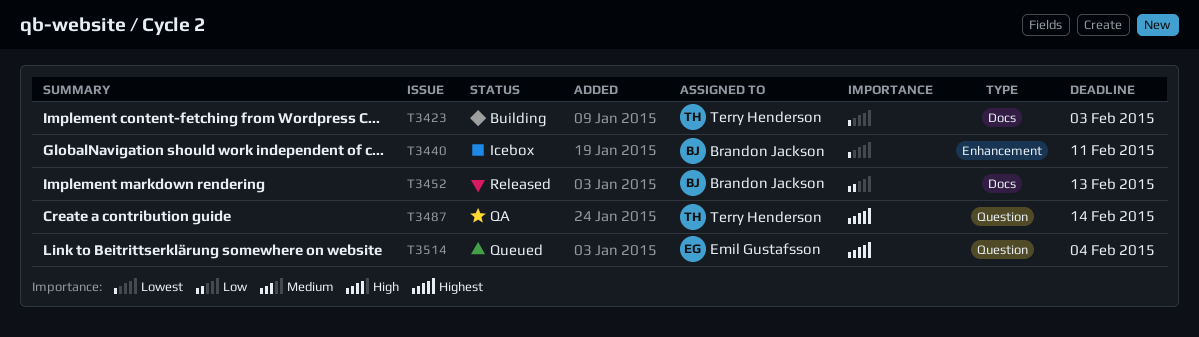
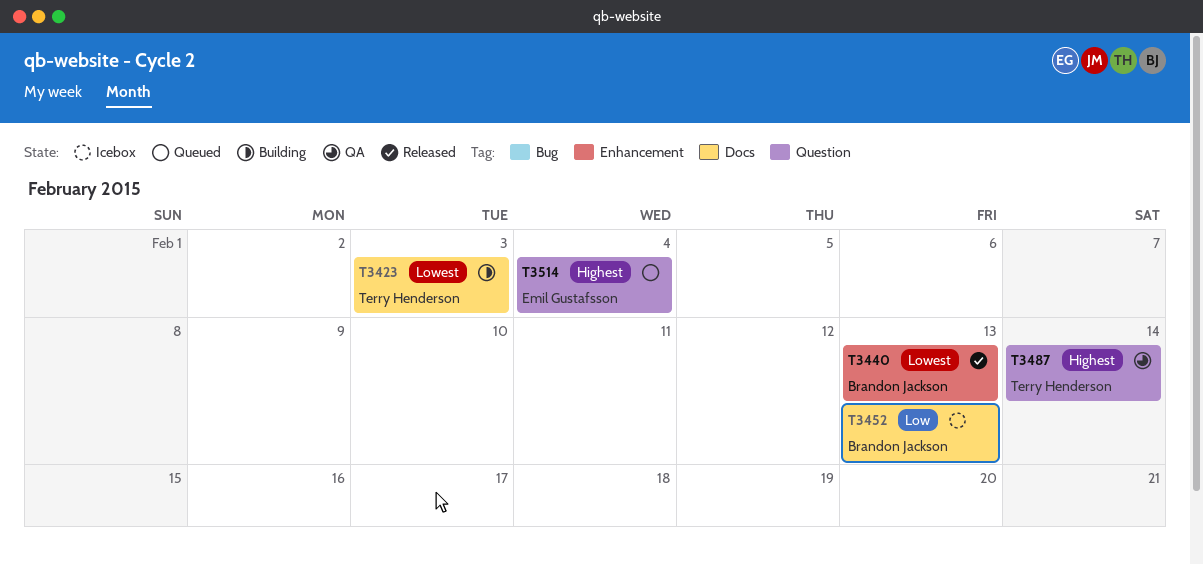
T3440, status: Icebox -> Released
T3440, due: Feb 11 -> Feb 13
T3452, status: Released -> Icebox

